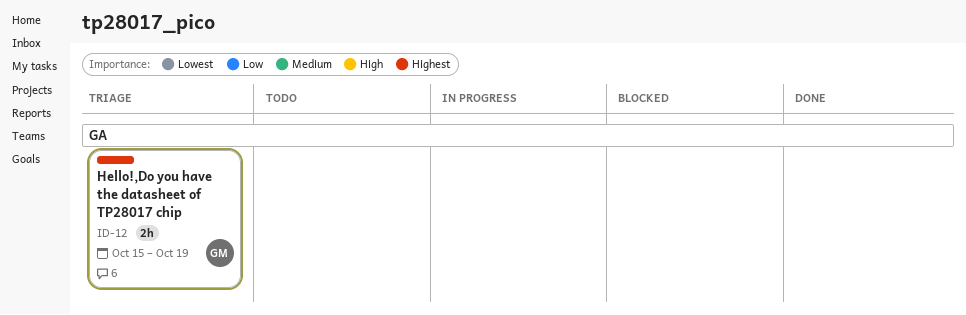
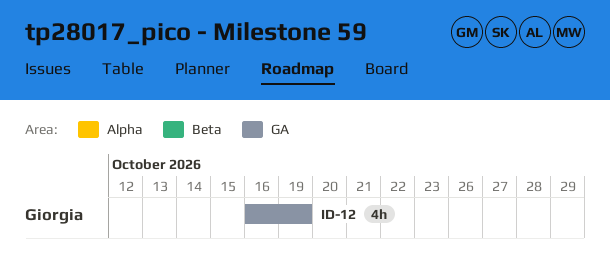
ID-12, estimate: 2h -> 4h
ID-12, start: Oct 15 -> Oct 16

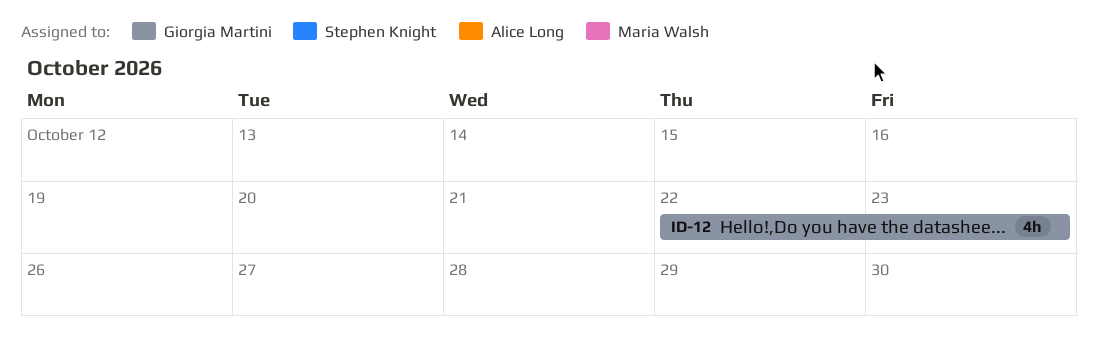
ID-12, start: Oct 16 -> Oct 22
ID-12, due: Oct 19 -> Oct 23

